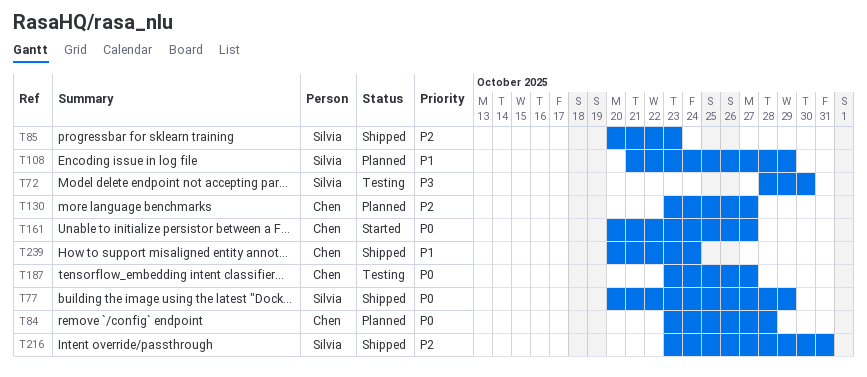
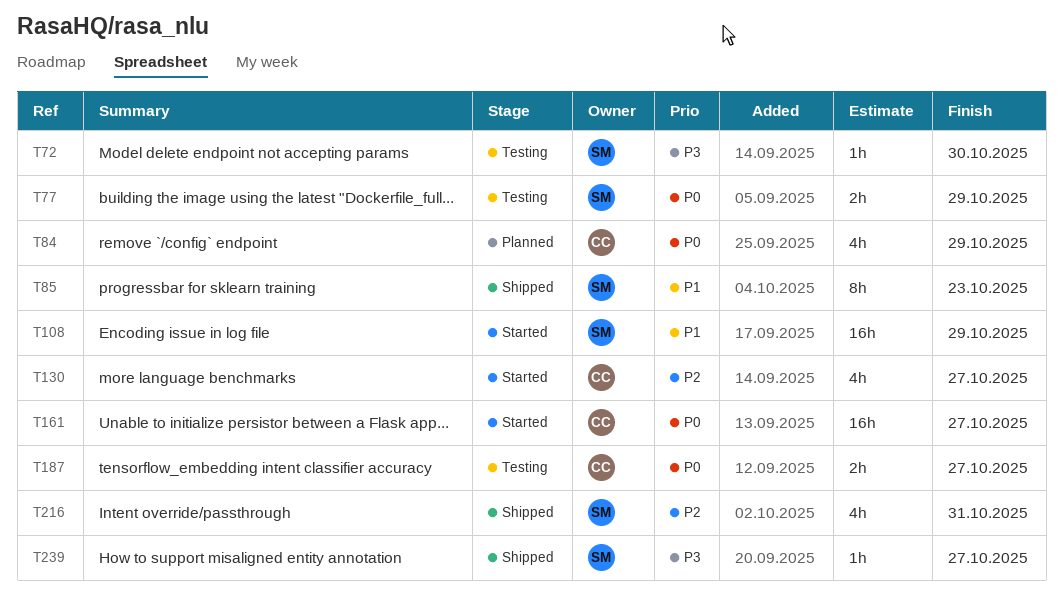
T77, status: Shipped -> Testing
T84, due: Oct 28 -> Oct 29
T85, priority: P2 -> P1
T108, status: Planned -> Started
T130, status: Planned -> Started
T239, owner: Chen -> Silvia
T239, priority: P1 -> P3
T239, due: Oct 24 -> Oct 27

